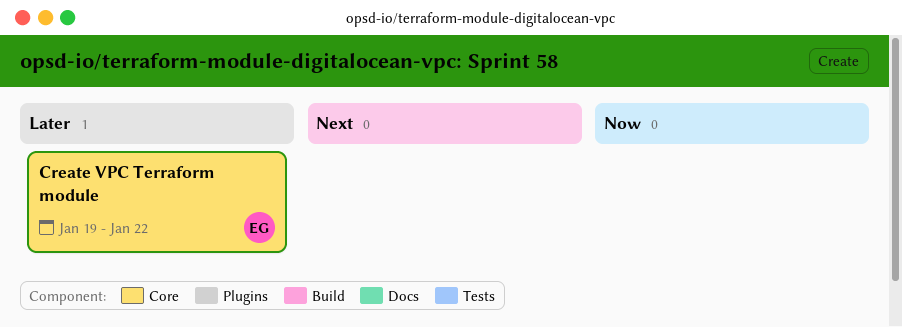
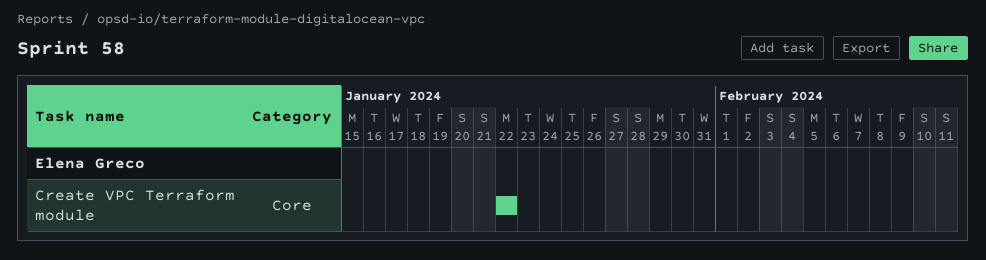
Create VPC Terraform module, start: Jan 19 -> Jan 22

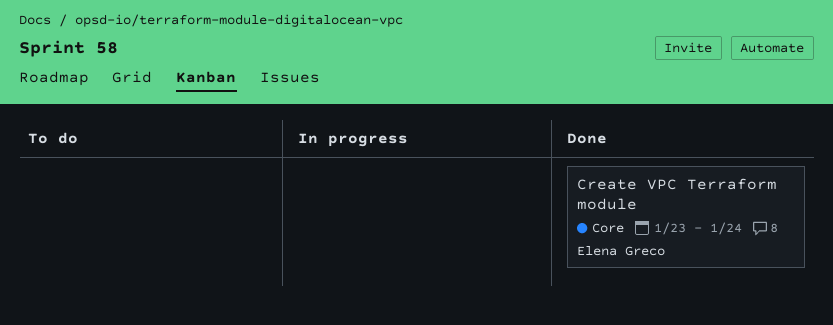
Create VPC Terraform module, start: Jan 22 -> Jan 23
Create VPC Terraform module, due: Jan 22 -> Jan 24

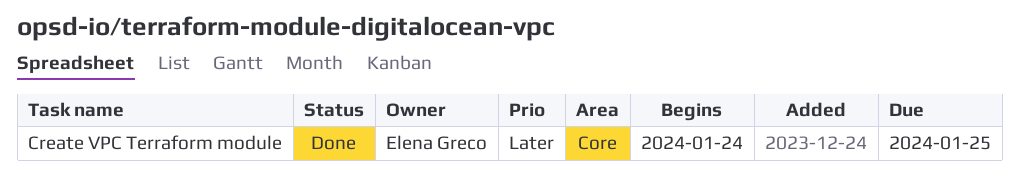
Create VPC Terraform module, start: Jan 23 -> Jan 24
Create VPC Terraform module, due: Jan 24 -> Jan 25

